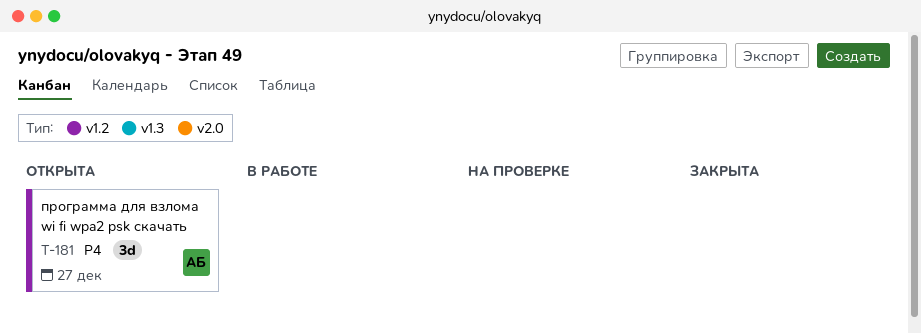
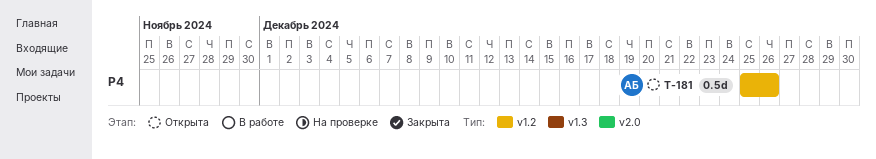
T-181, estimate: 3d -> 0.5d
T-181, due: Dec 27 -> Dec 26

